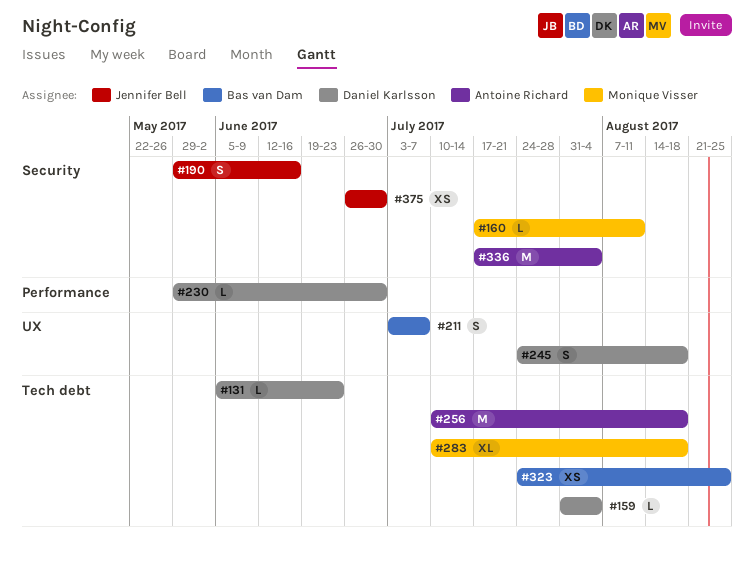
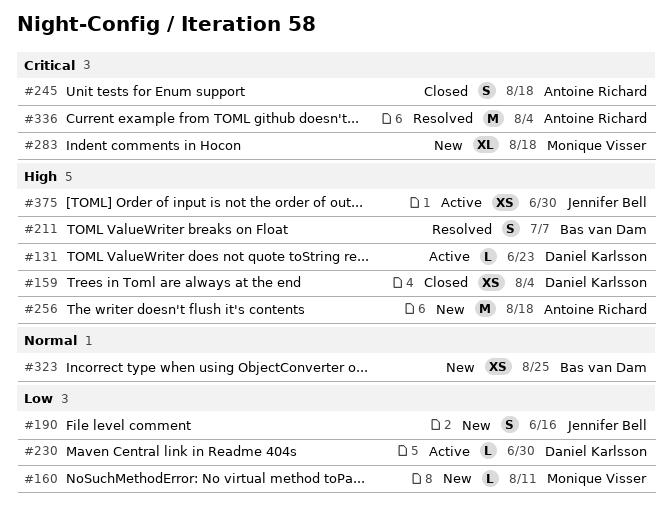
#159, estimate: L -> XS
#245, owner: Daniel Karlsson -> Antoine Richard

